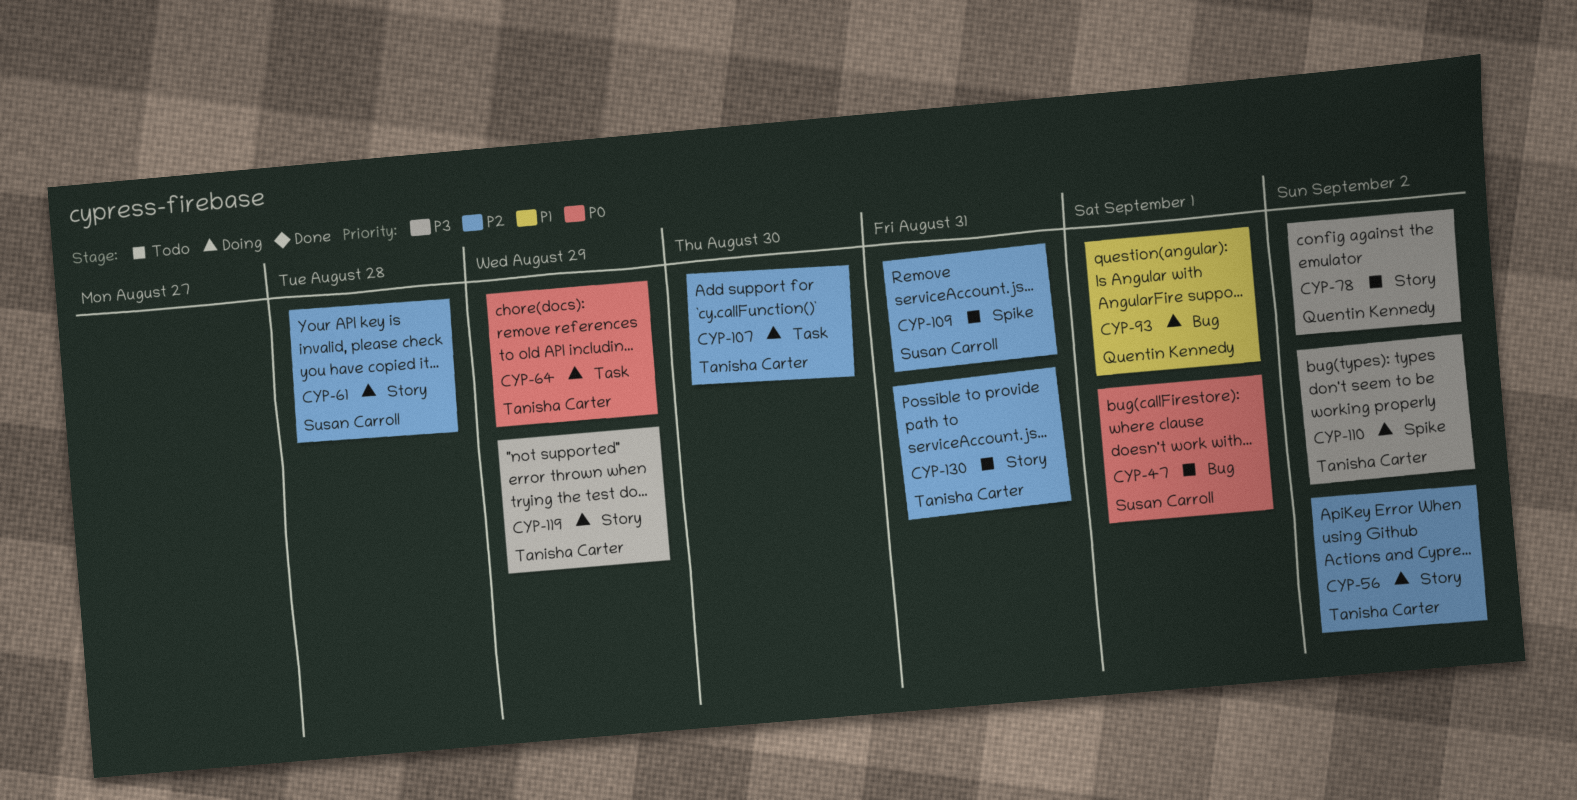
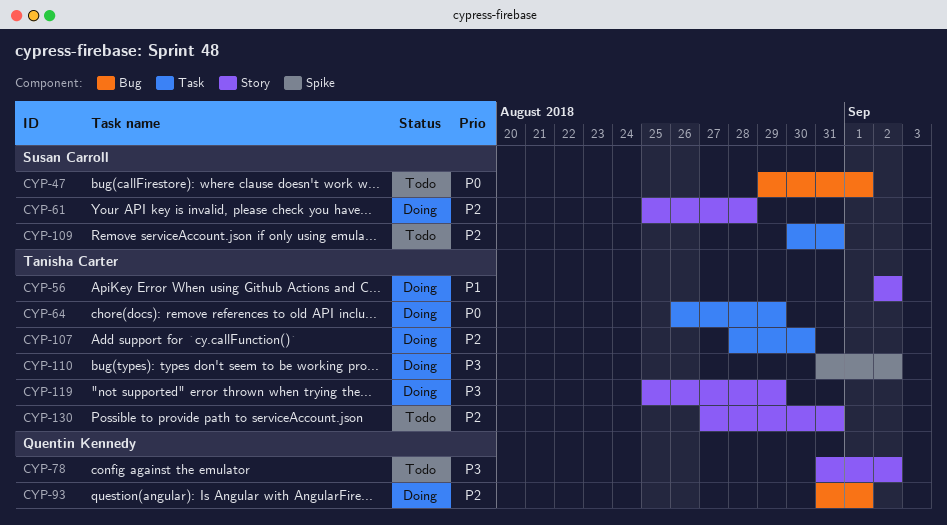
CYP-56, priority: P2 -> P1
CYP-93, priority: P1 -> P2
CYP-109, label: Spike -> Task

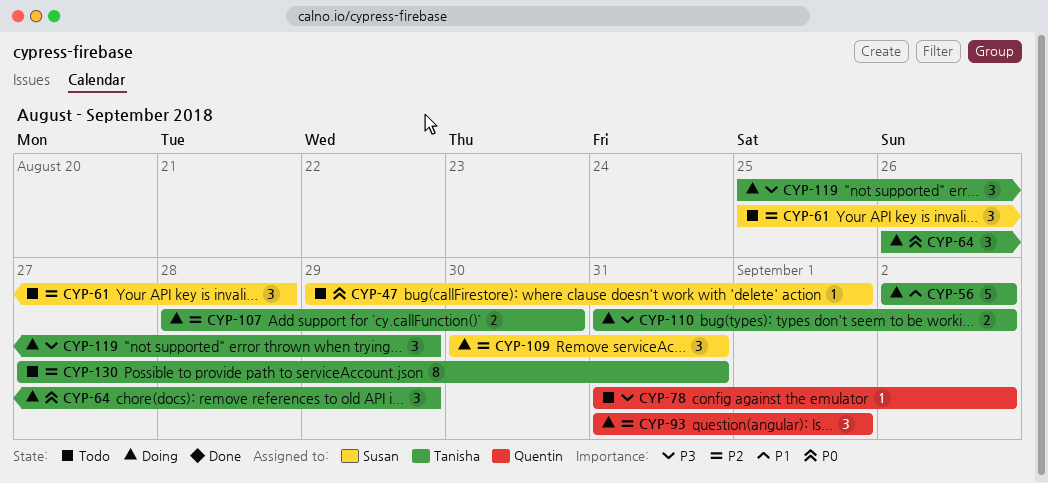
CYP-61, status: Doing -> Todo
CYP-109, status: Todo -> Doing

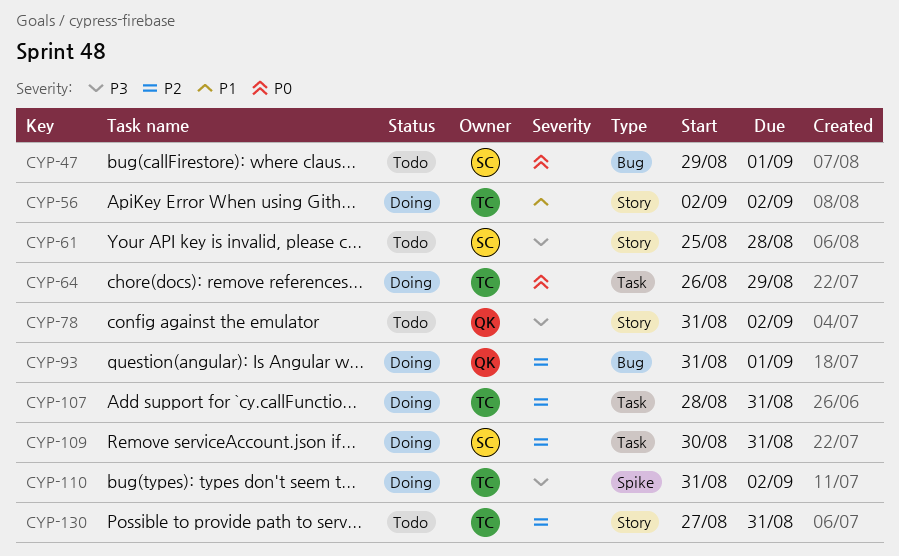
CYP-61, priority: P2 -> P3
CYP-107, due: Aug 30 -> Aug 31
CYP-119: present -> none

